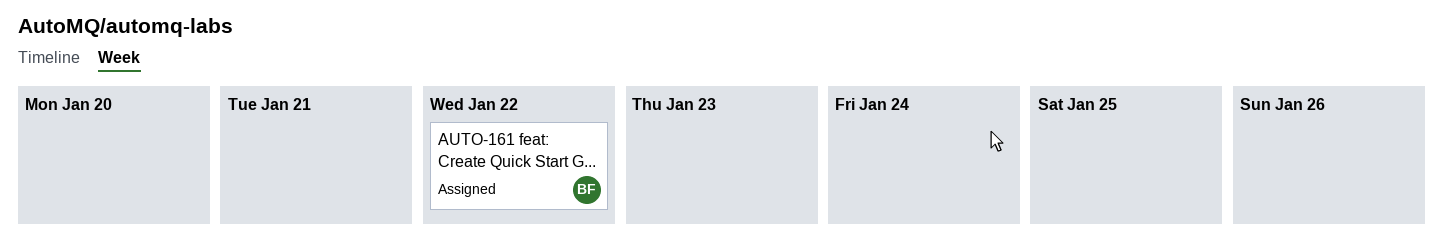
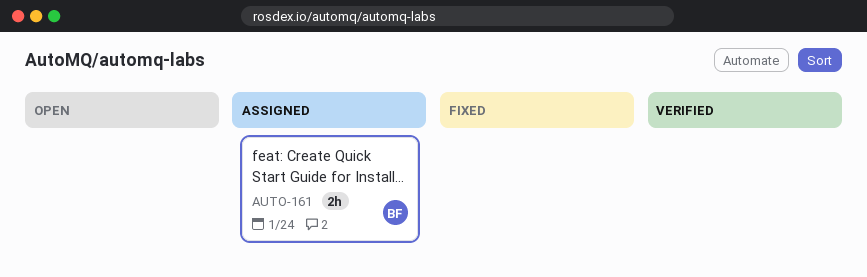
AUTO-161, due: Jan 22 -> Jan 24

